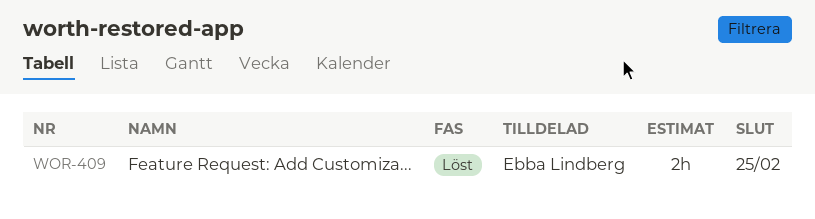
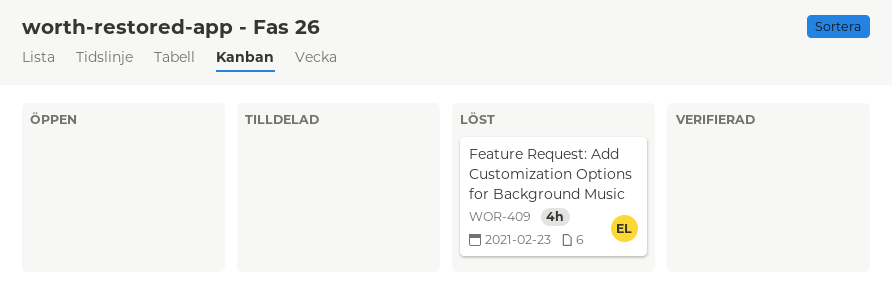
WOR-409, estimate: 2h -> 4h
WOR-409, due: Feb 25 -> Feb 23

